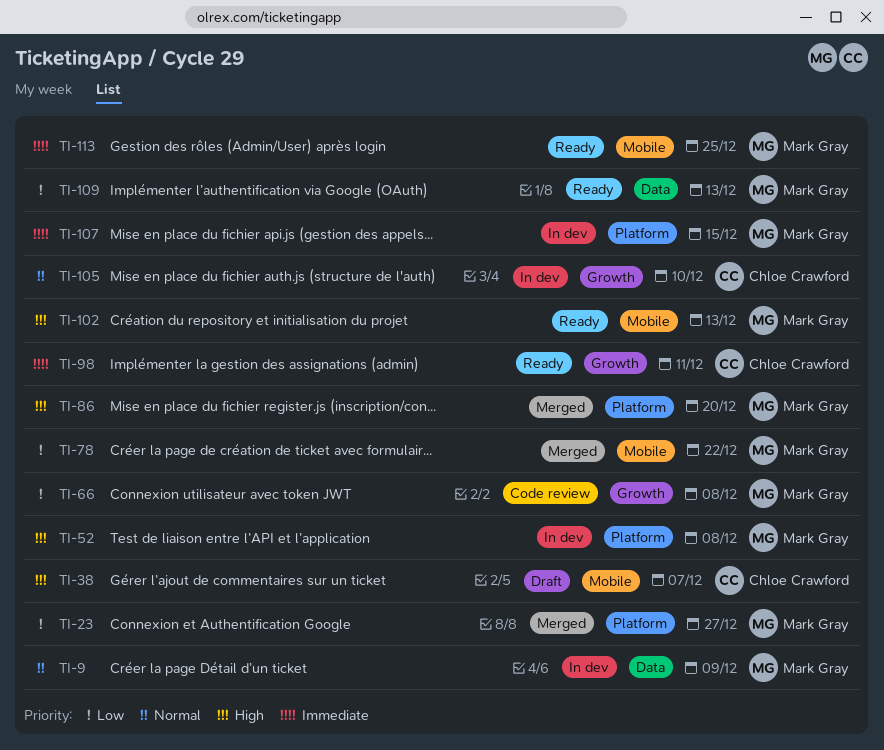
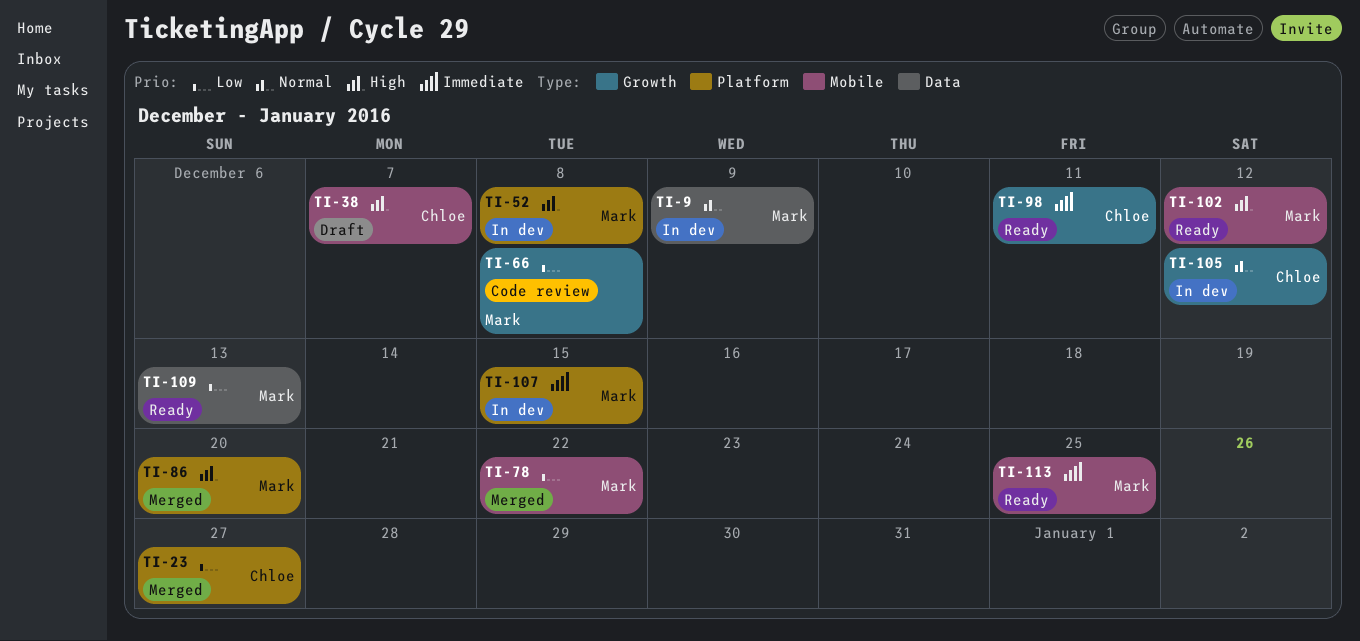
TI-23, owner: Mark Gray -> Chloe Crawford
TI-102, due: Dec 13 -> Dec 12
TI-105, due: Dec 10 -> Dec 12

